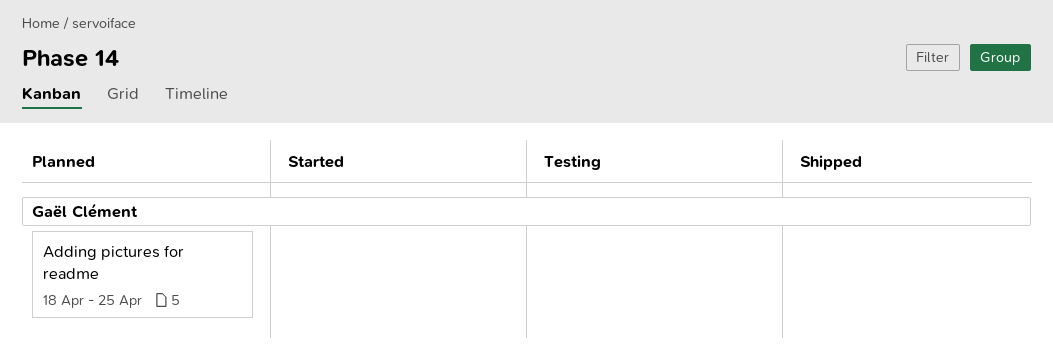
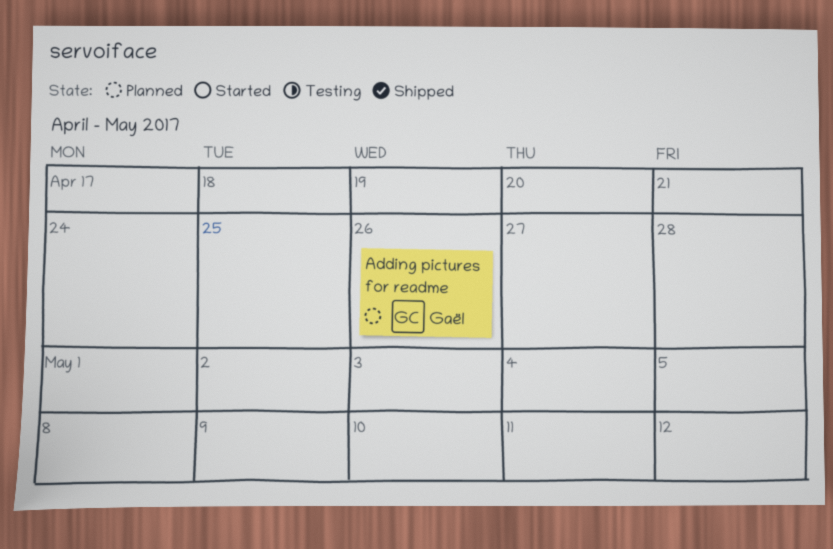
Adding pictures for readme, due: Apr 25 -> Apr 26

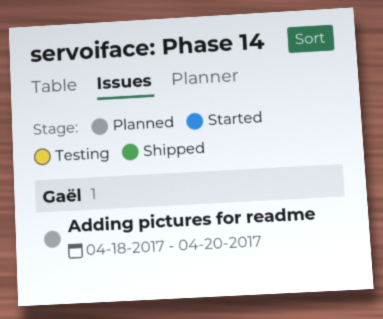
Adding pictures for readme, due: Apr 26 -> Apr 20

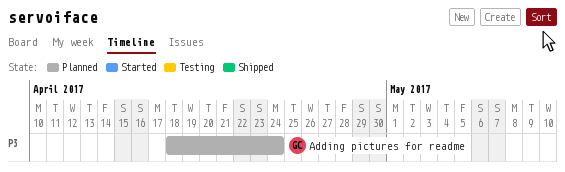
Adding pictures for readme, due: Apr 20 -> Apr 24

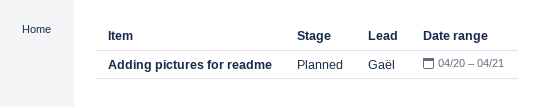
Adding pictures for readme, start: Apr 18 -> Apr 20
Adding pictures for readme, due: Apr 24 -> Apr 21

